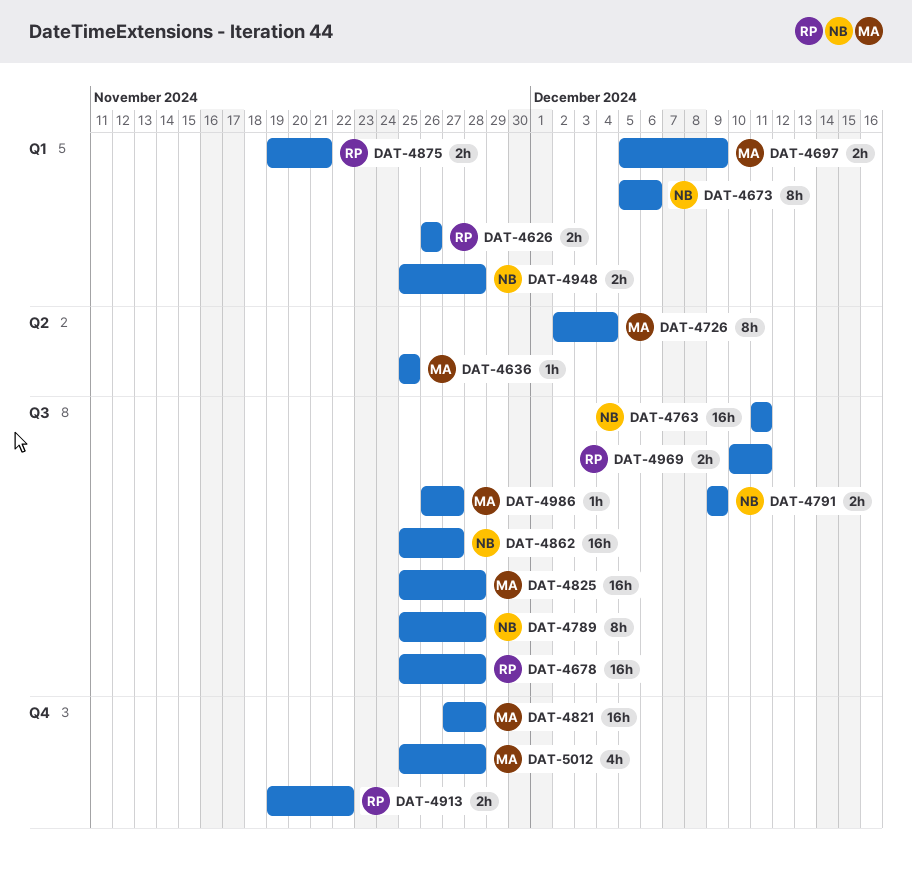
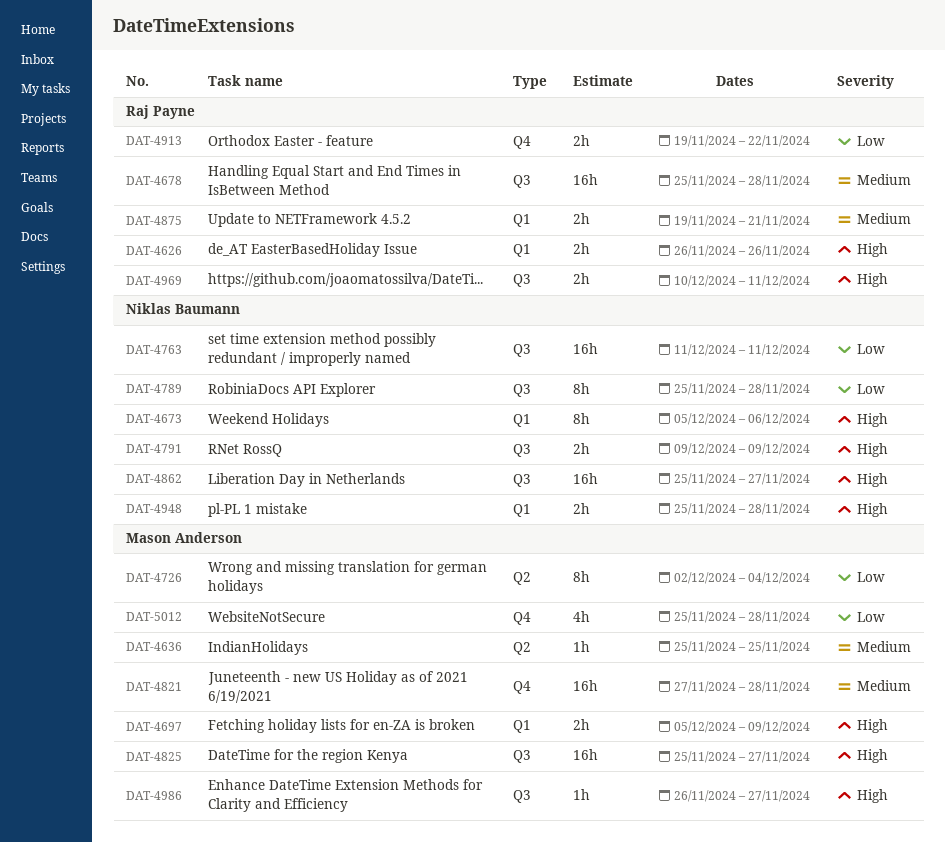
DAT-4825, due: Nov 28 -> Nov 27

